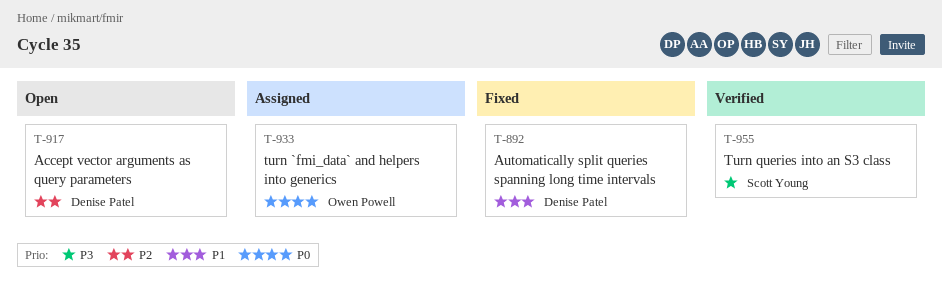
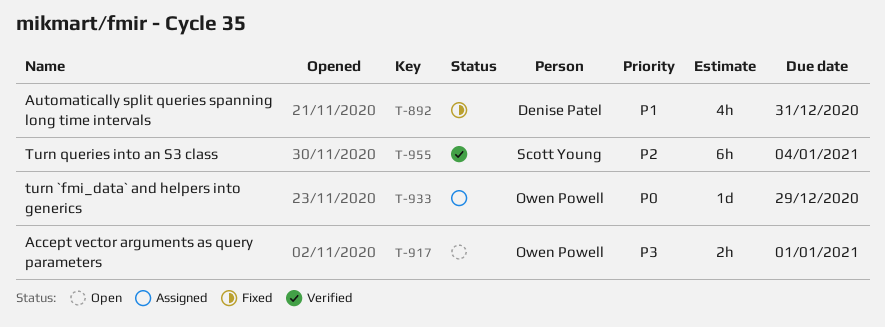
T-917, owner: Denise Patel -> Owen Powell
T-917, priority: P2 -> P3
T-955, priority: P3 -> P2

